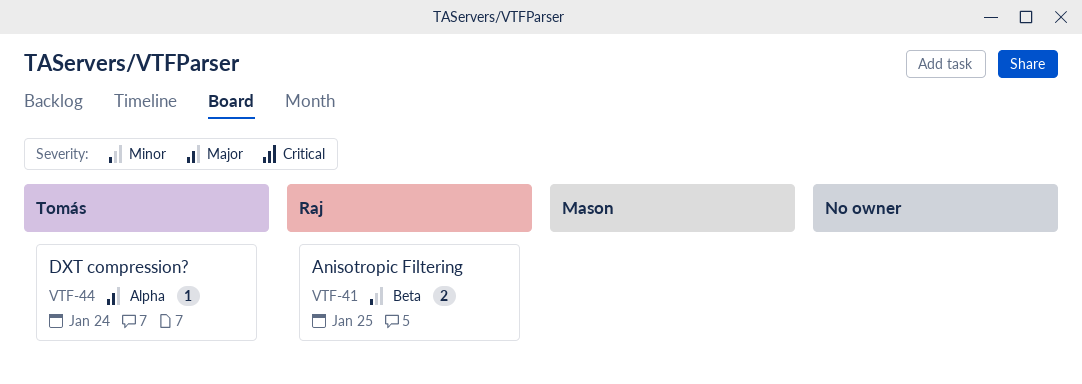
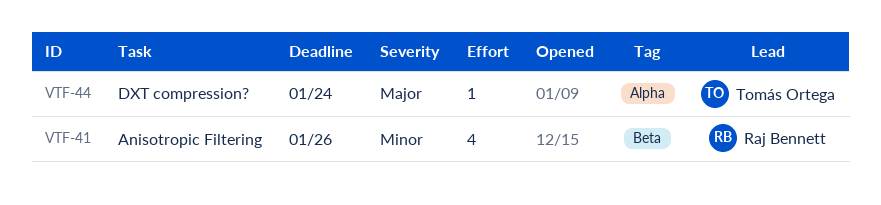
VTF-41, estimate: 2 -> 4
VTF-41, due: Jan 25 -> Jan 26

